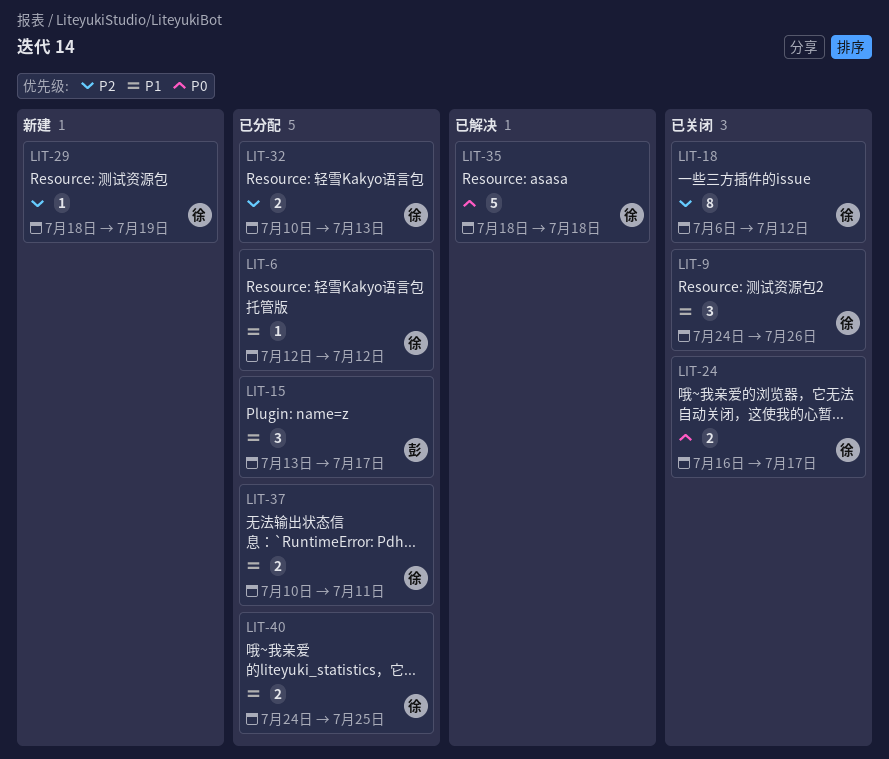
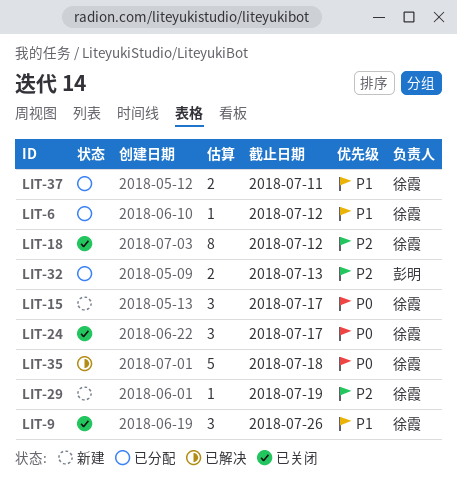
LIT-15, status: 已分配 -> 新建
LIT-15, owner: 彭明 -> 徐霞
LIT-15, priority: P1 -> P0
LIT-24, estimate: 2 -> 3
LIT-32, owner: 徐霞 -> 彭明
LIT-40: present -> none

